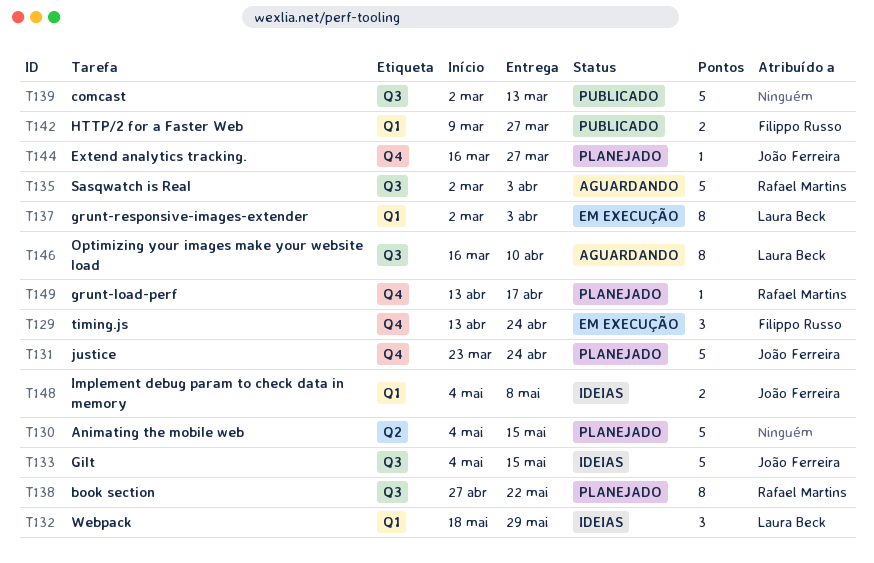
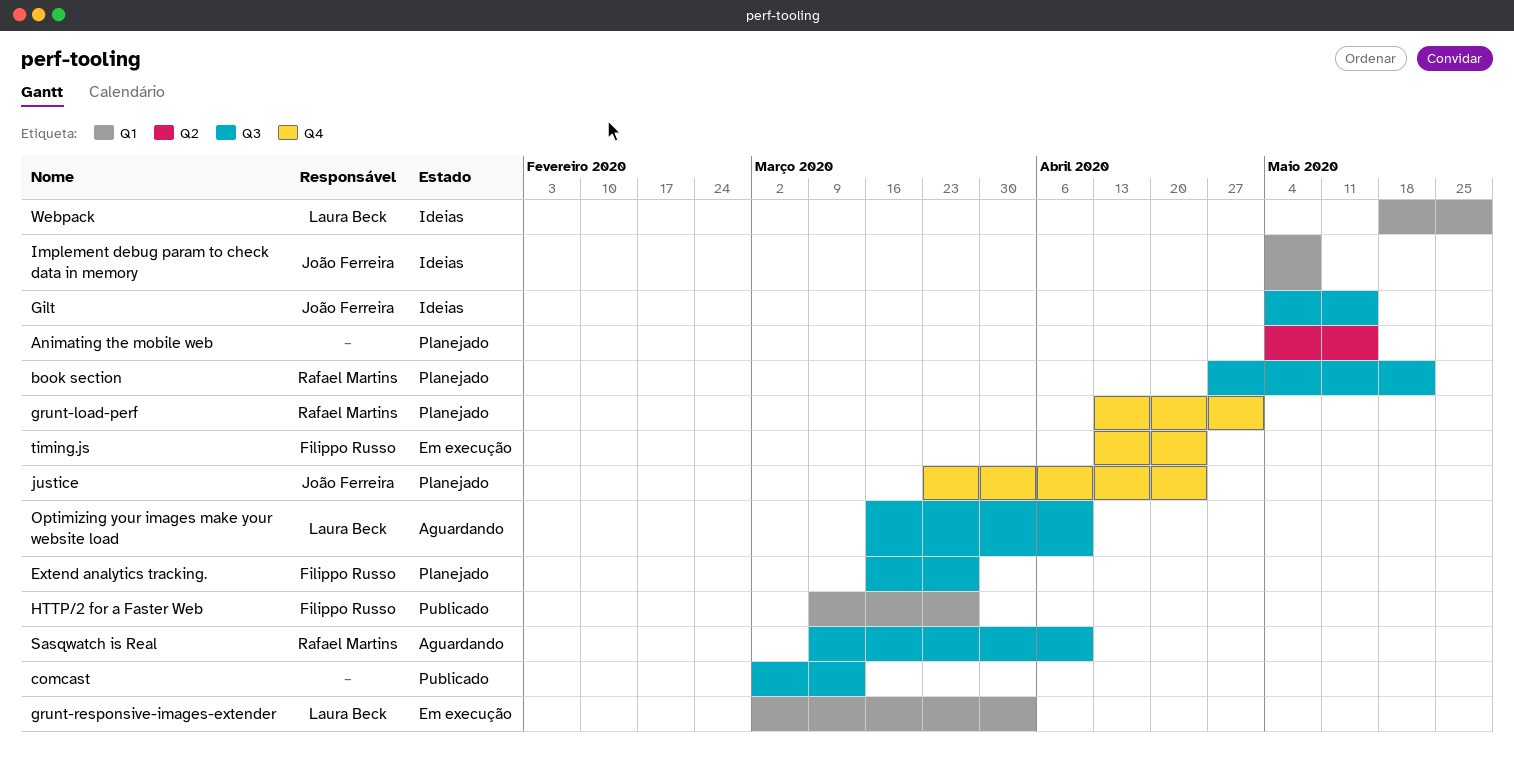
Extend analytics tracking., owner: João Ferreira -> Filippo Russo
Extend analytics tracking., label: Q4 -> Q3
grunt-load-perf, due: Apr 17 -> May 1
Sasqwatch is Real, start: Mar 2 -> Mar 9
Sasqwatch is Real, due: Apr 3 -> Apr 10

